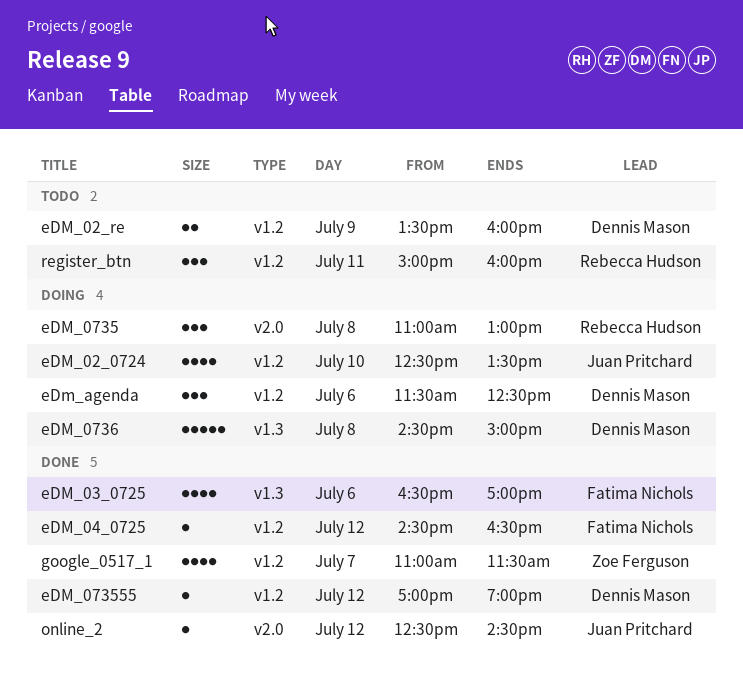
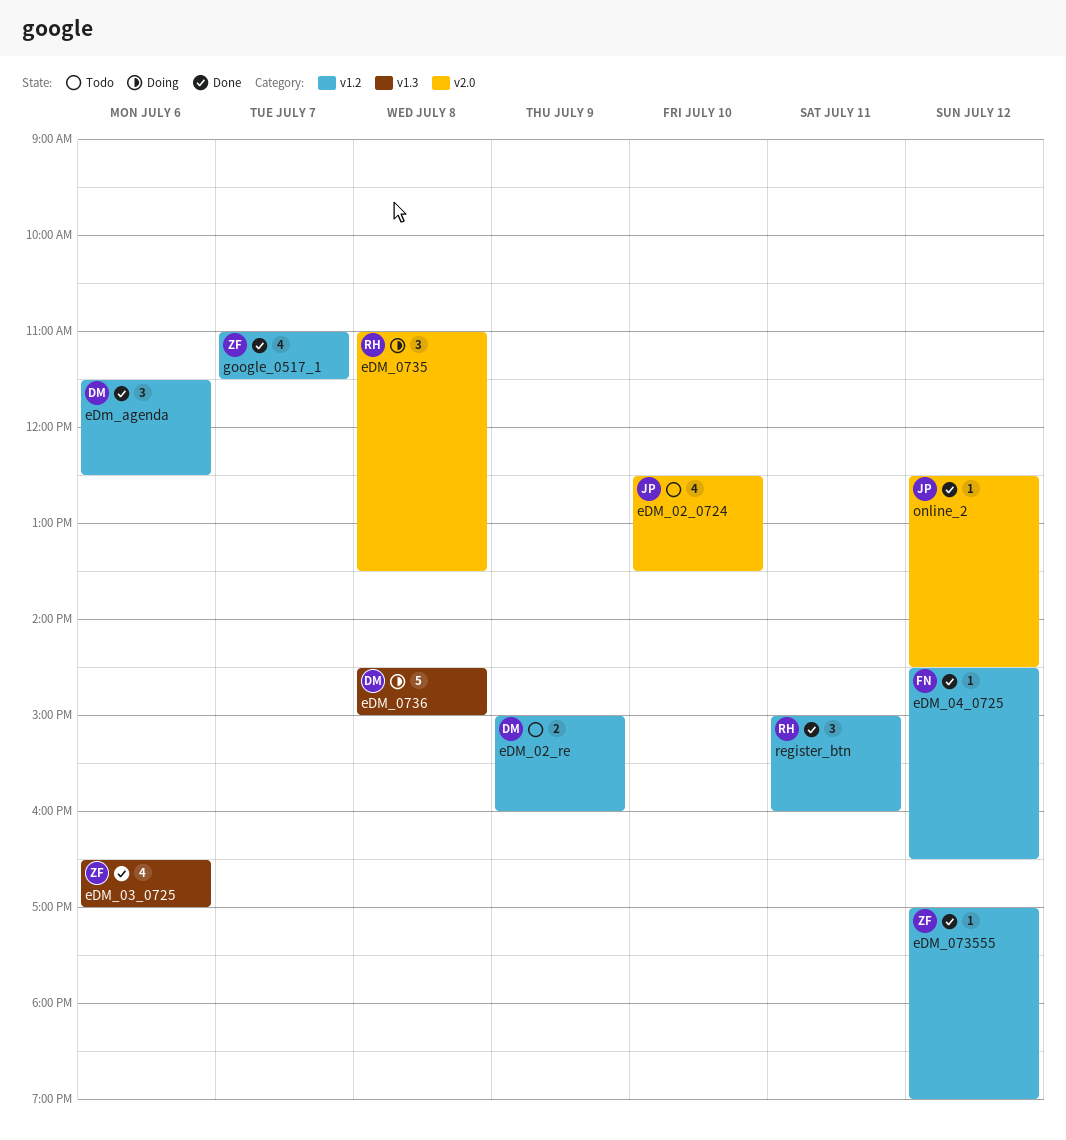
eDM_02_0724, status: Doing -> Todo
eDM_02_0724, label: v1.2 -> v2.0
eDM_02_re, begins: 13:30 -> 15:00
eDM_03_0725, owner: Fatima Nichols -> Zoe Ferguson
eDM_0735, ends: 13:00 -> 13:30
eDM_073555, owner: Dennis Mason -> Zoe Ferguson
eDm_agenda, status: Doing -> Done
register_btn, status: Todo -> Done

